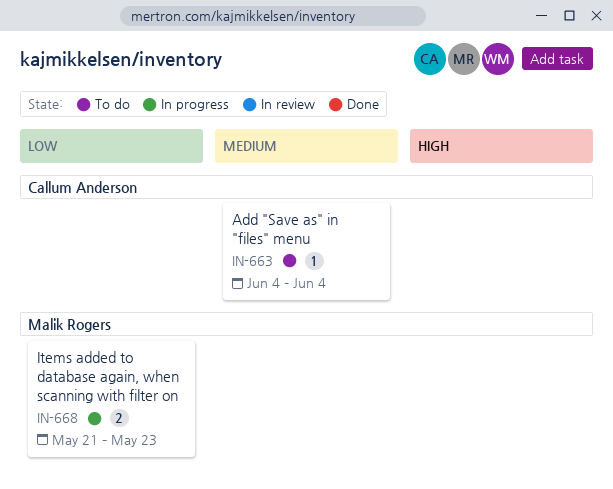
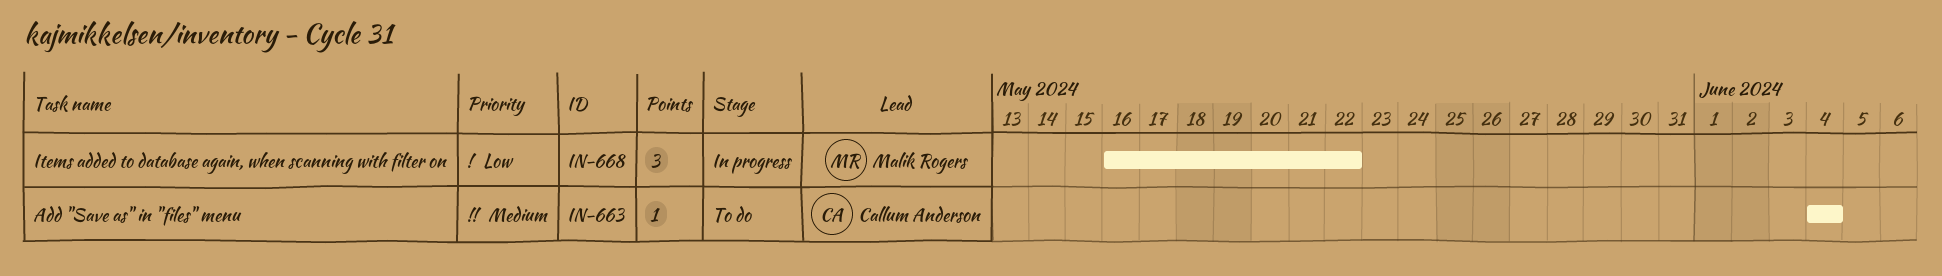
IN-668, estimate: 2 -> 3
IN-668, start: May 21 -> May 16
IN-668, due: May 23 -> May 22

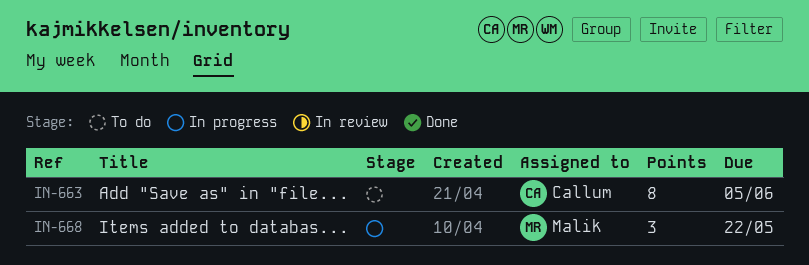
IN-663, estimate: 1 -> 8
IN-663, due: Jun 4 -> Jun 5

